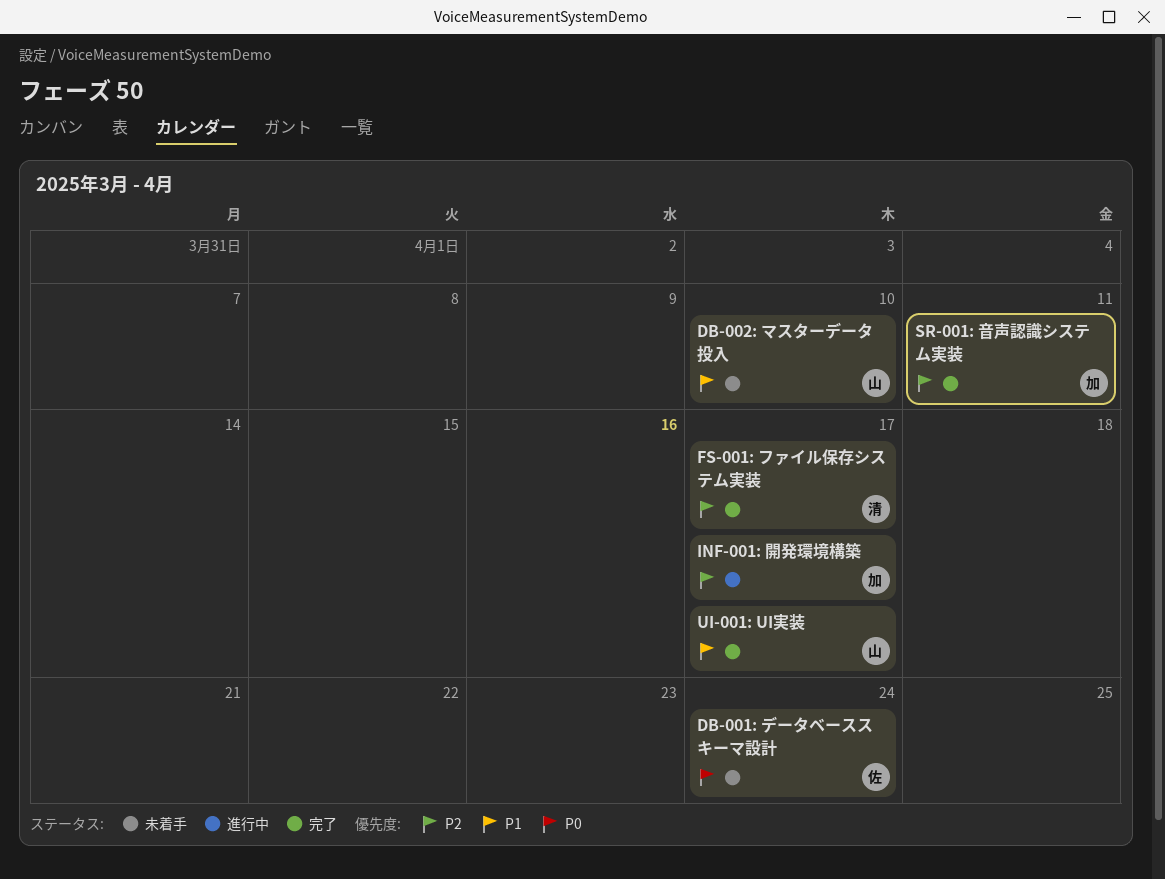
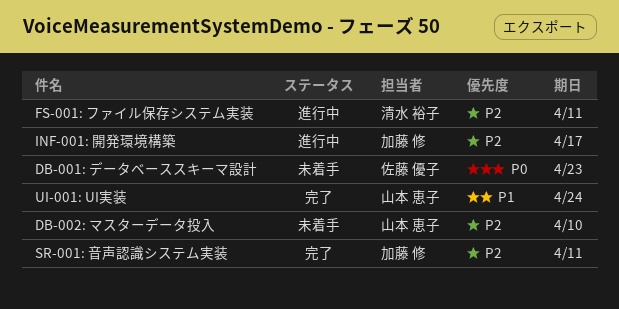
DB-001: データベーススキーマ設計, due: Apr 24 -> Apr 23
DB-002: マスターデータ投入, priority: P1 -> P2
FS-001: ファイル保存システム実装, status: 完了 -> 進行中
FS-001: ファイル保存システム実装, due: Apr 17 -> Apr 11
UI-001: UI実装, due: Apr 17 -> Apr 24

